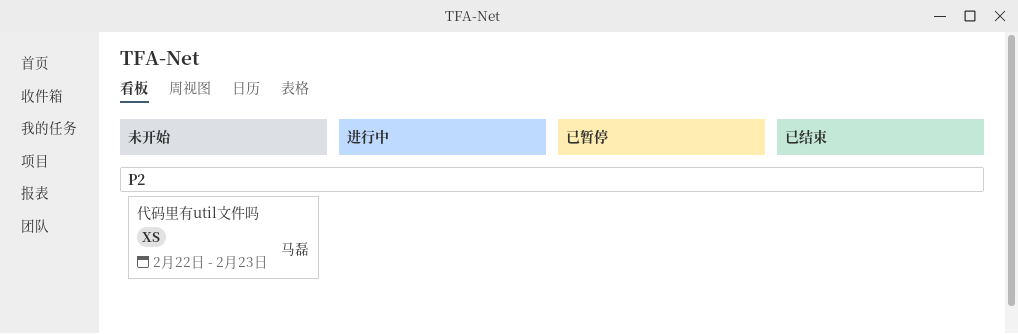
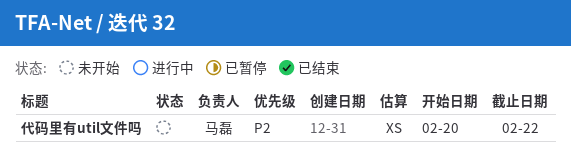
代码里有util文件吗, start: Feb 22 -> Feb 20
代码里有util文件吗, due: Feb 23 -> Feb 22

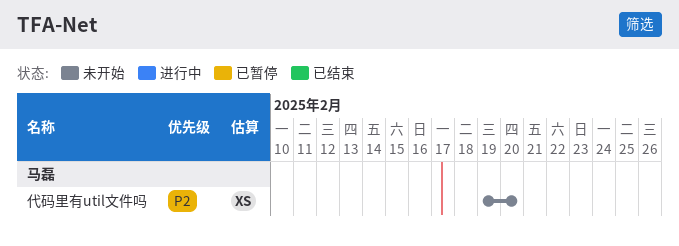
代码里有util文件吗, start: Feb 20 -> Feb 19
代码里有util文件吗, due: Feb 22 -> Feb 20

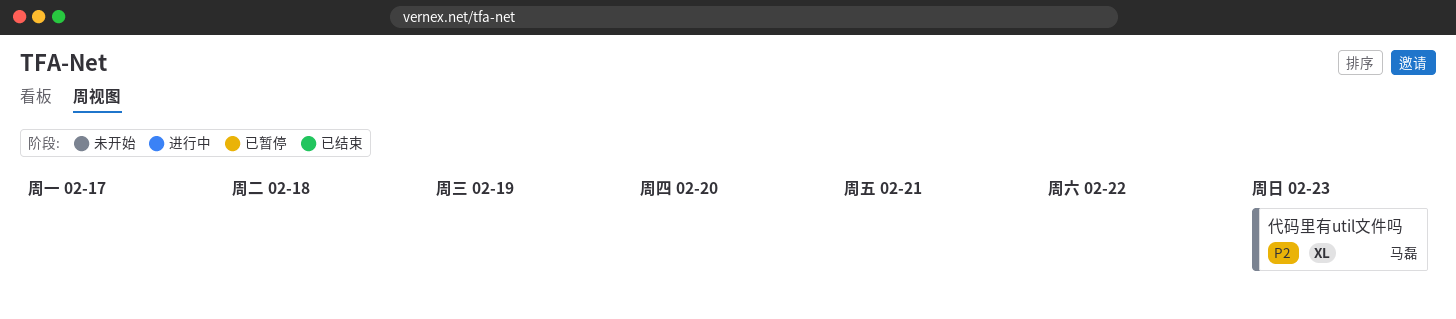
代码里有util文件吗, estimate: XS -> XL
代码里有util文件吗, due: Feb 20 -> Feb 23

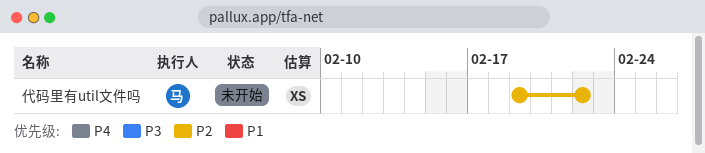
代码里有util文件吗, estimate: XL -> XS
代码里有util文件吗, due: Feb 23 -> Feb 22

